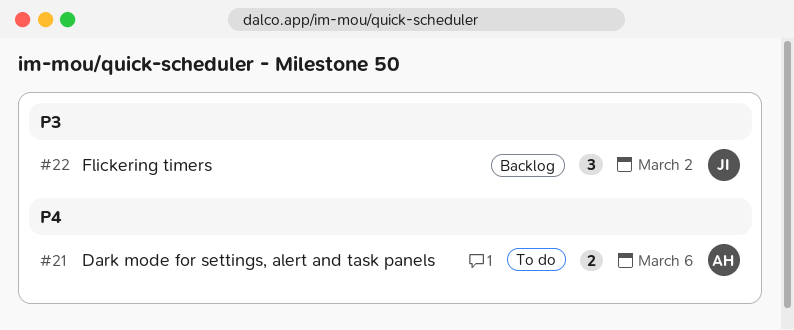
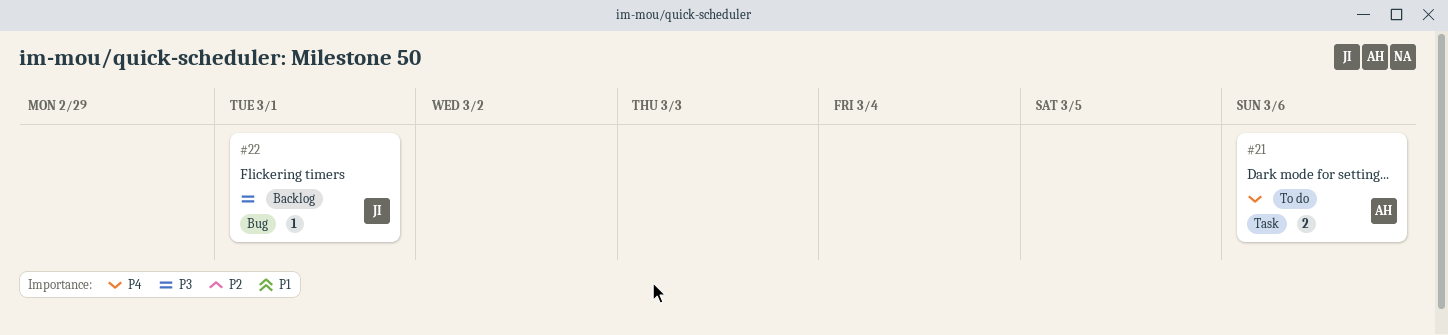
#22, estimate: 3 -> 1
#22, due: Mar 2 -> Mar 1

